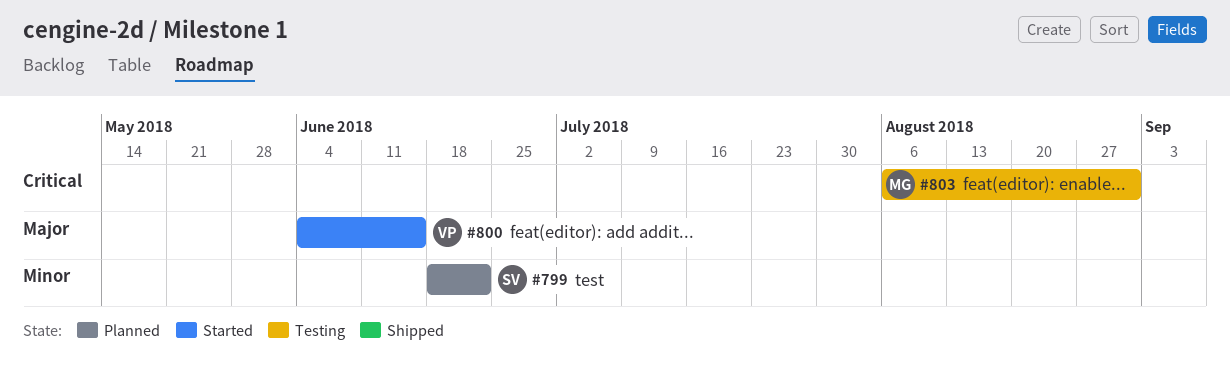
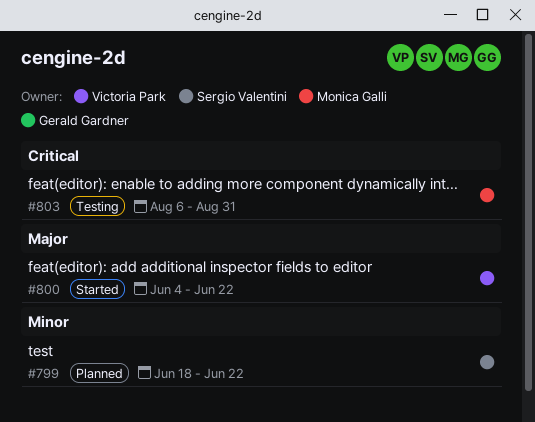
#800, due: Jun 15 -> Jun 22

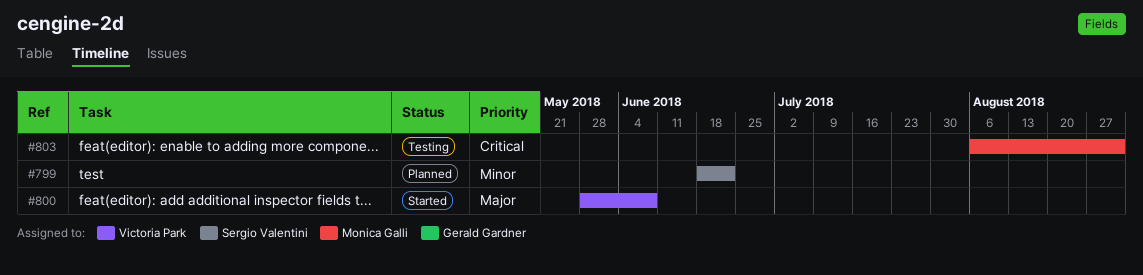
#800, start: Jun 4 -> May 28
#800, due: Jun 22 -> Jun 8

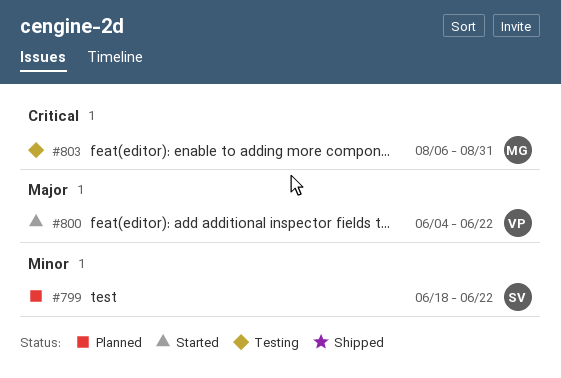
#800, start: May 28 -> Jun 4
#800, due: Jun 8 -> Jun 22

